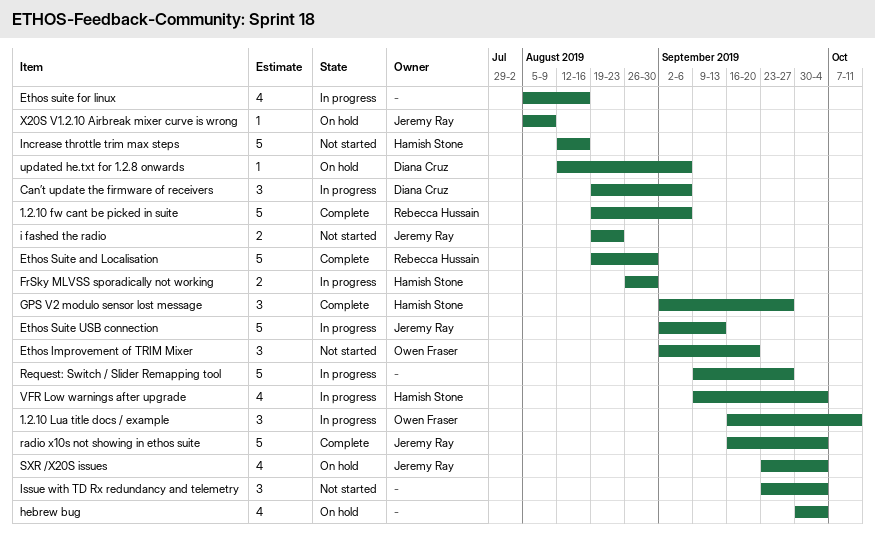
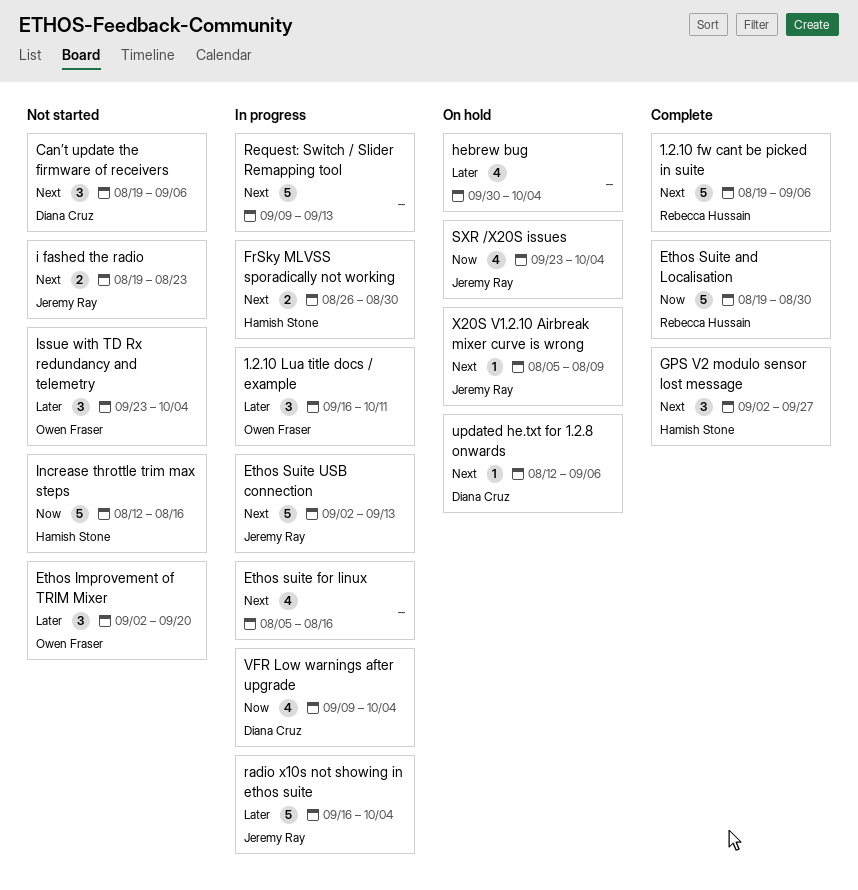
Can’t update the firmware of receivers, status: In progress -> Not started
Issue with TD Rx redundancy and telemetry, owner: none -> Owen Fraser
radio x10s not showing in ethos suite, status: Complete -> In progress
Request: Switch / Slider Remapping tool, due: Sep 27 -> Sep 13
VFR Low warnings after upgrade, owner: Hamish Stone -> Diana Cruz

